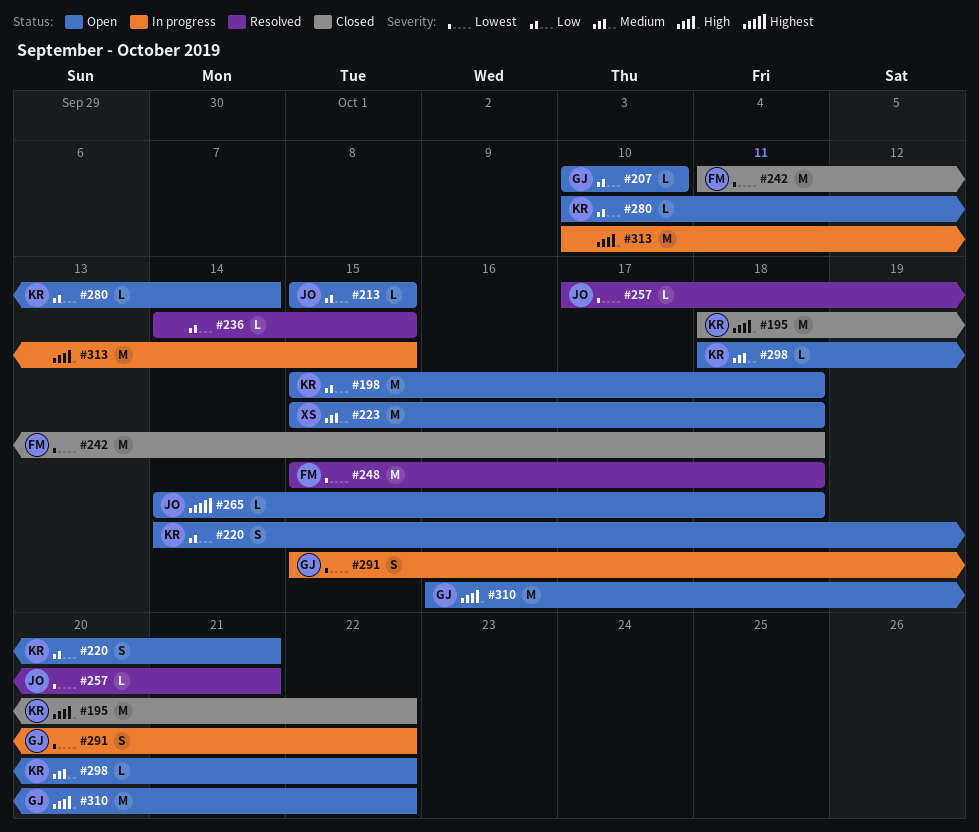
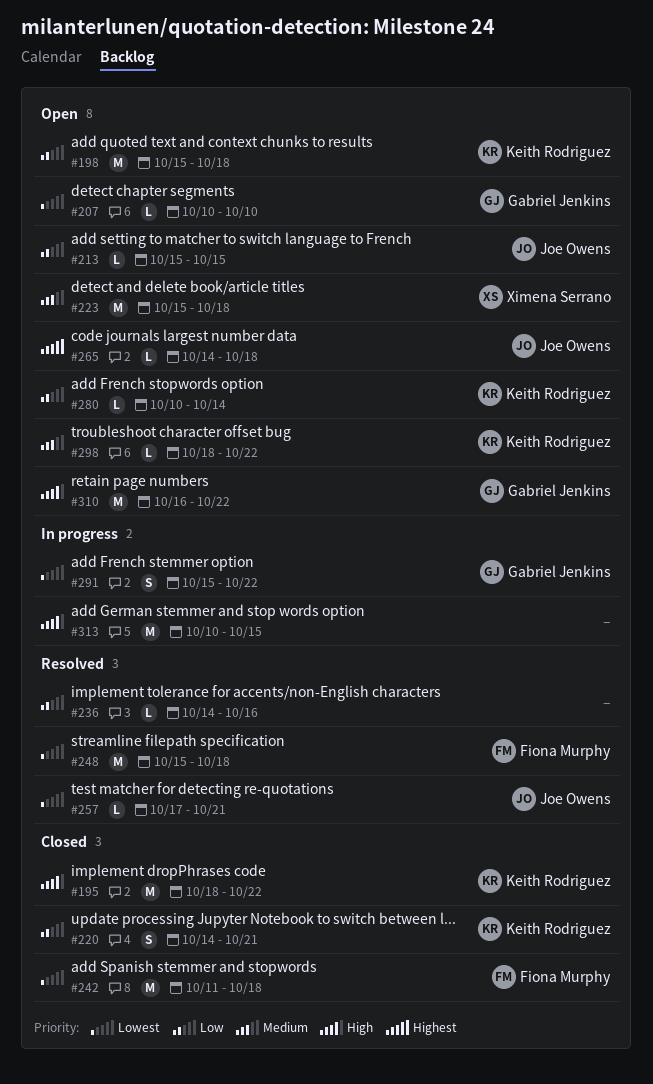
#207, priority: Low -> Lowest
#220, status: Open -> Closed
#236, due: Oct 15 -> Oct 16

